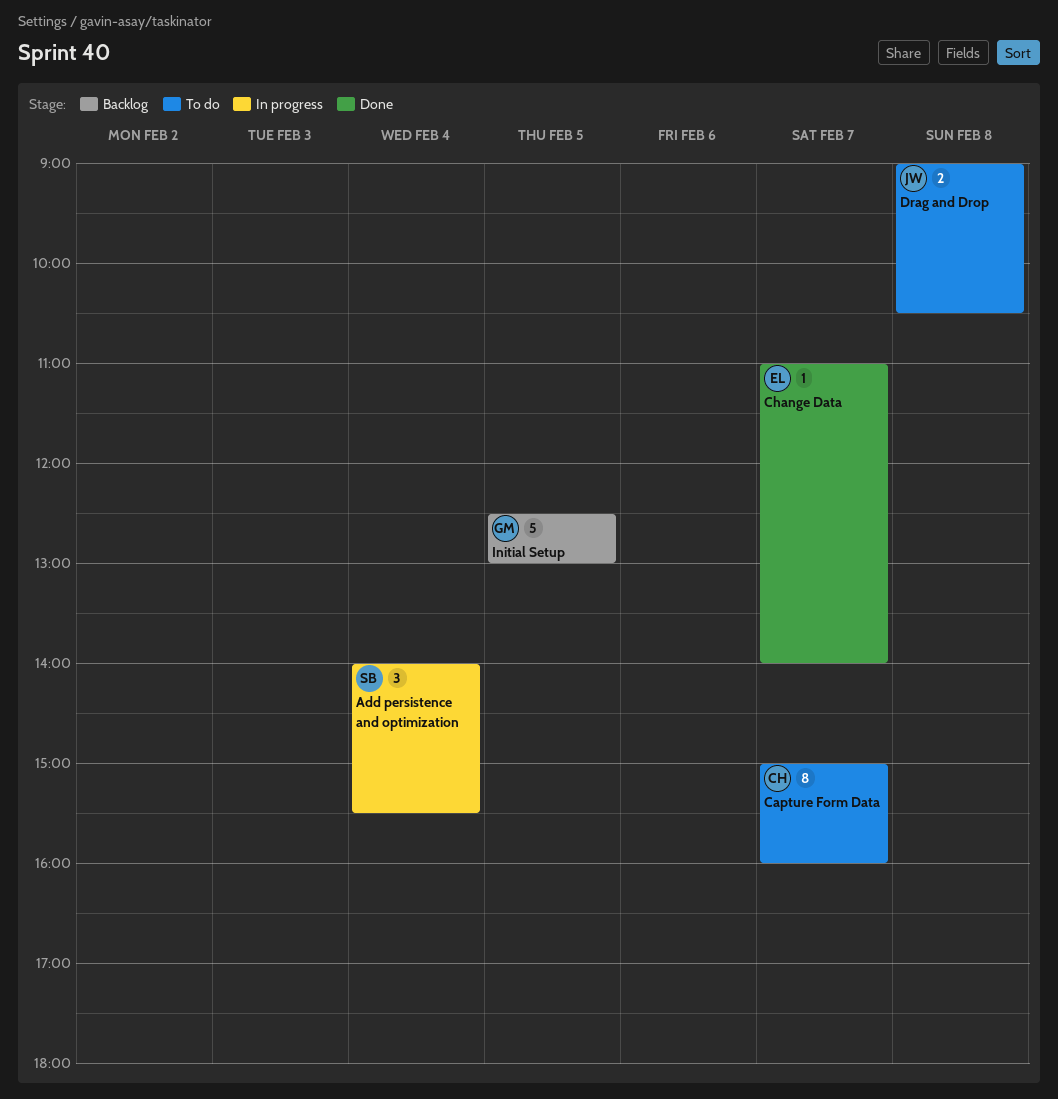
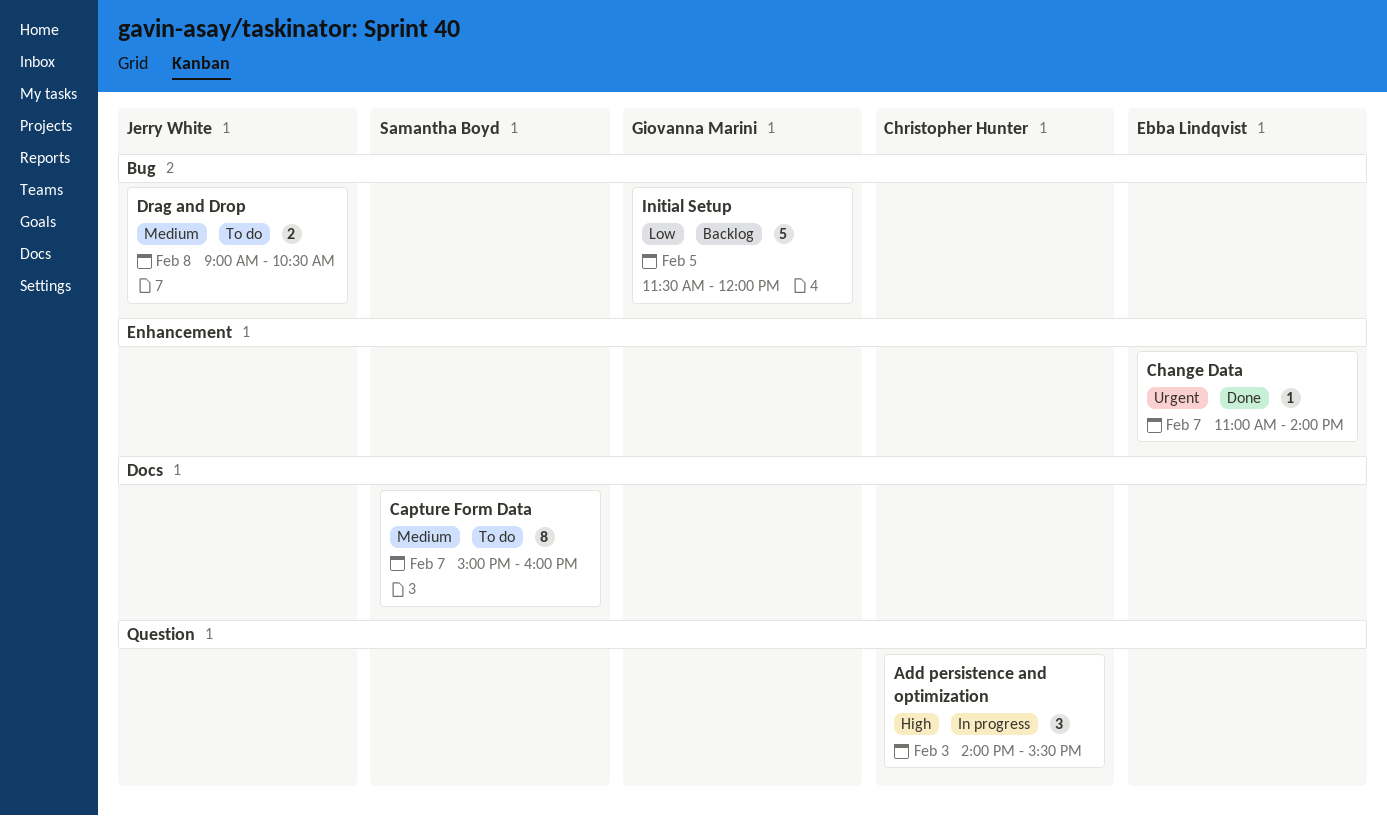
Add persistence and optimization, owner: Samantha Boyd -> Christopher Hunter
Add persistence and optimization, day: Feb 4 -> Feb 3
Capture Form Data, owner: Christopher Hunter -> Samantha Boyd
Initial Setup, begins: 12:30 -> 11:30
Initial Setup, ends: 13:00 -> 12:00

